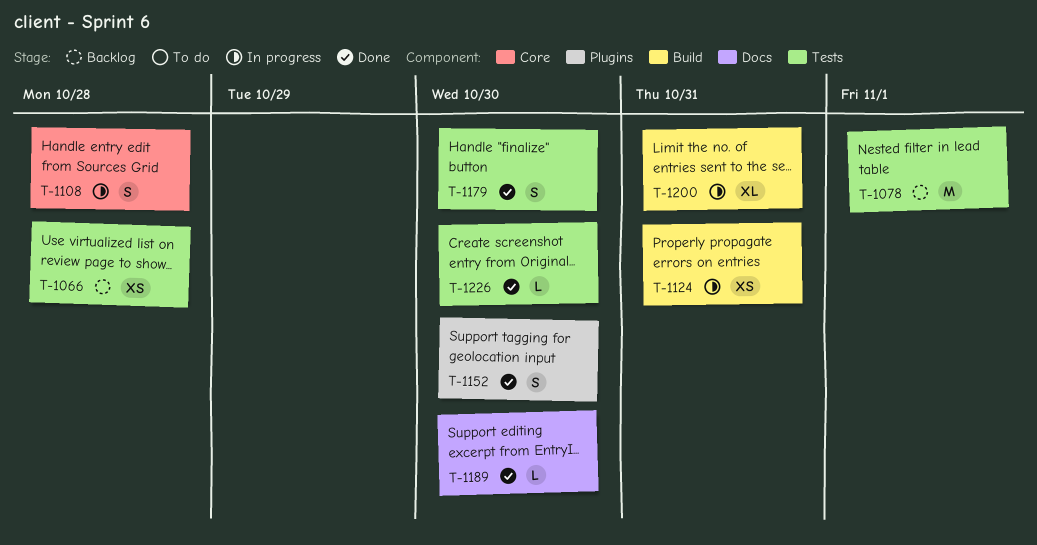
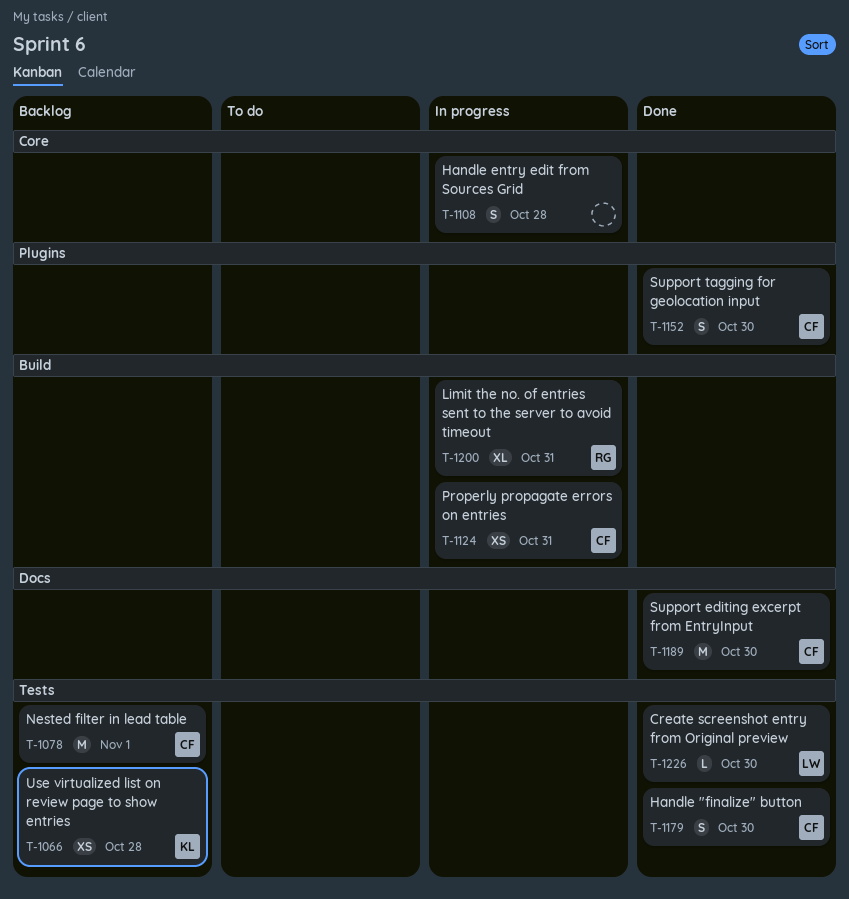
T-1189, estimate: L -> M

